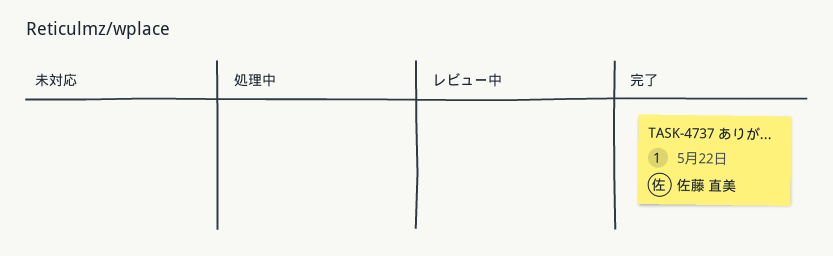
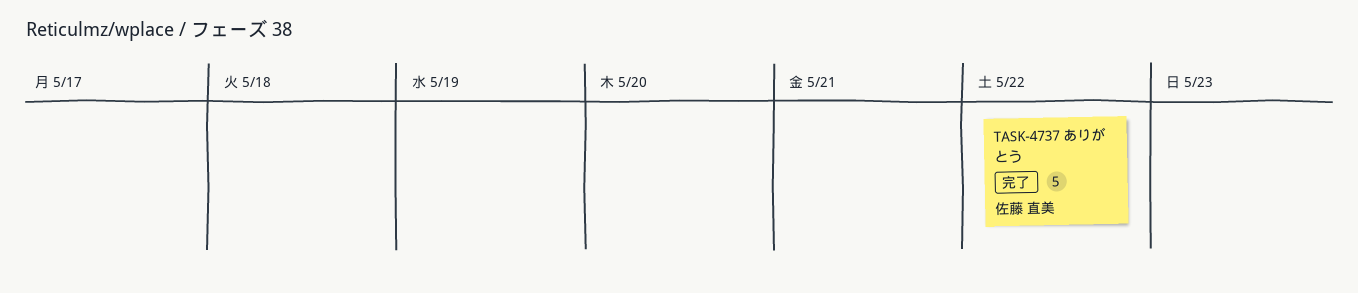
TASK-4737, estimate: 1 -> 5

